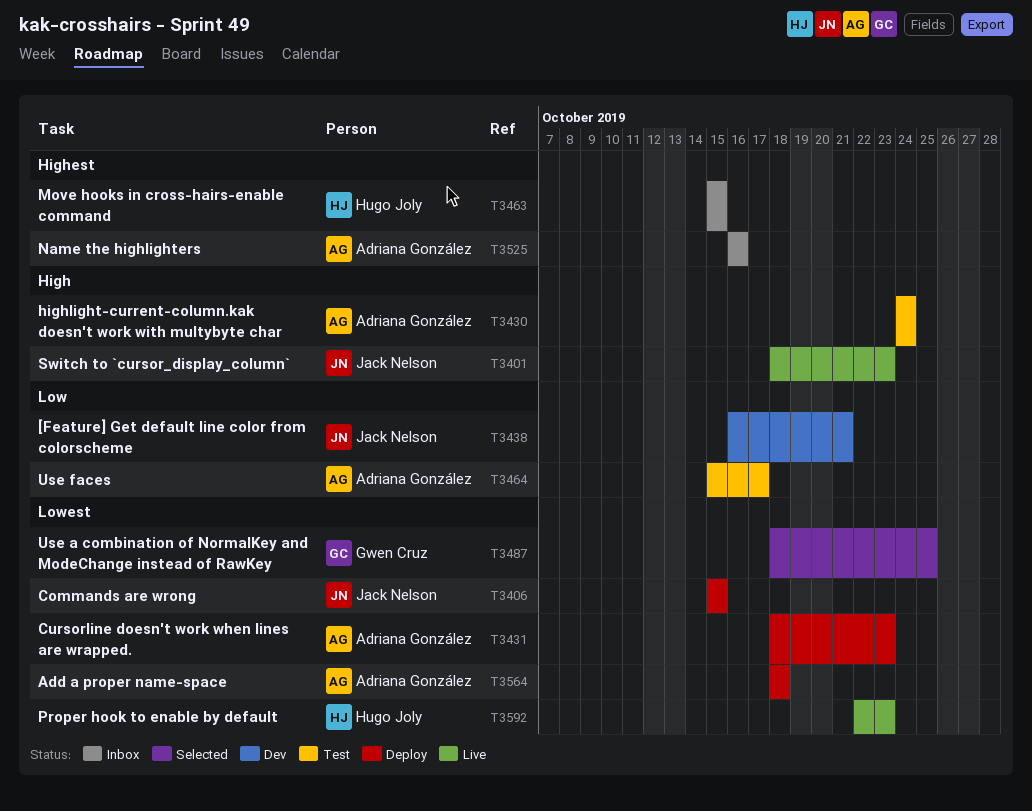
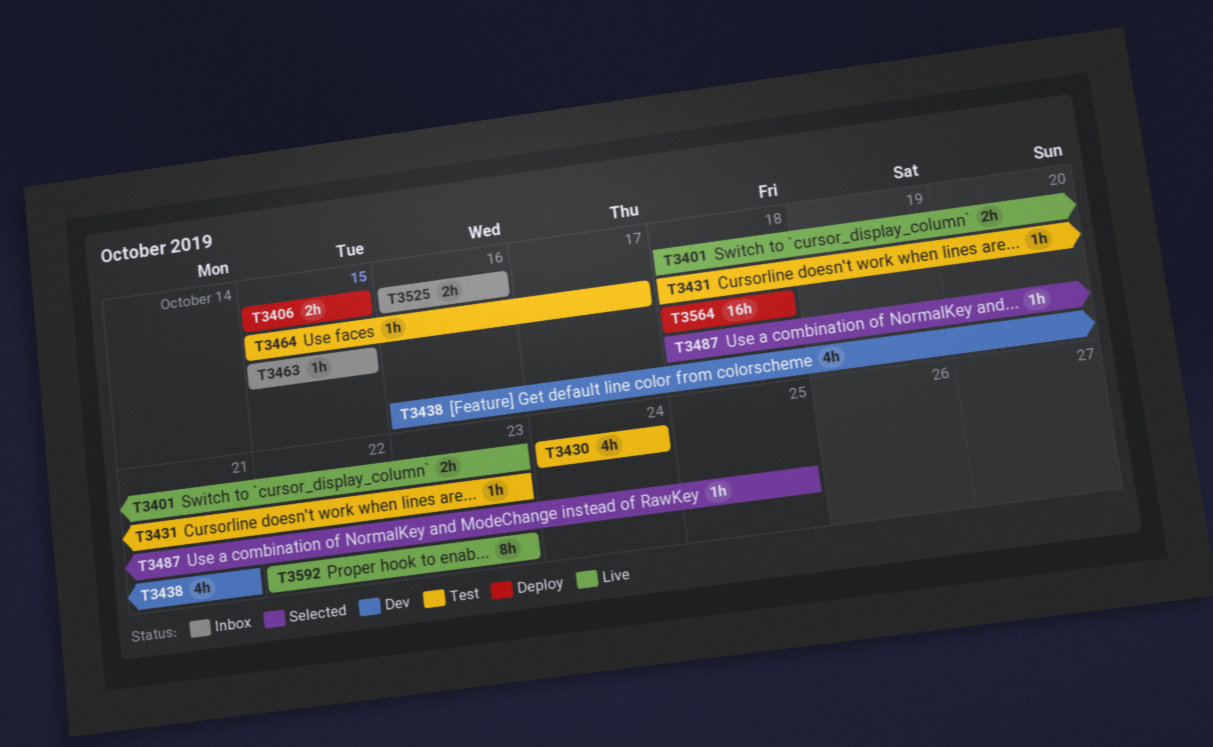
T3431, status: Deploy -> Test

